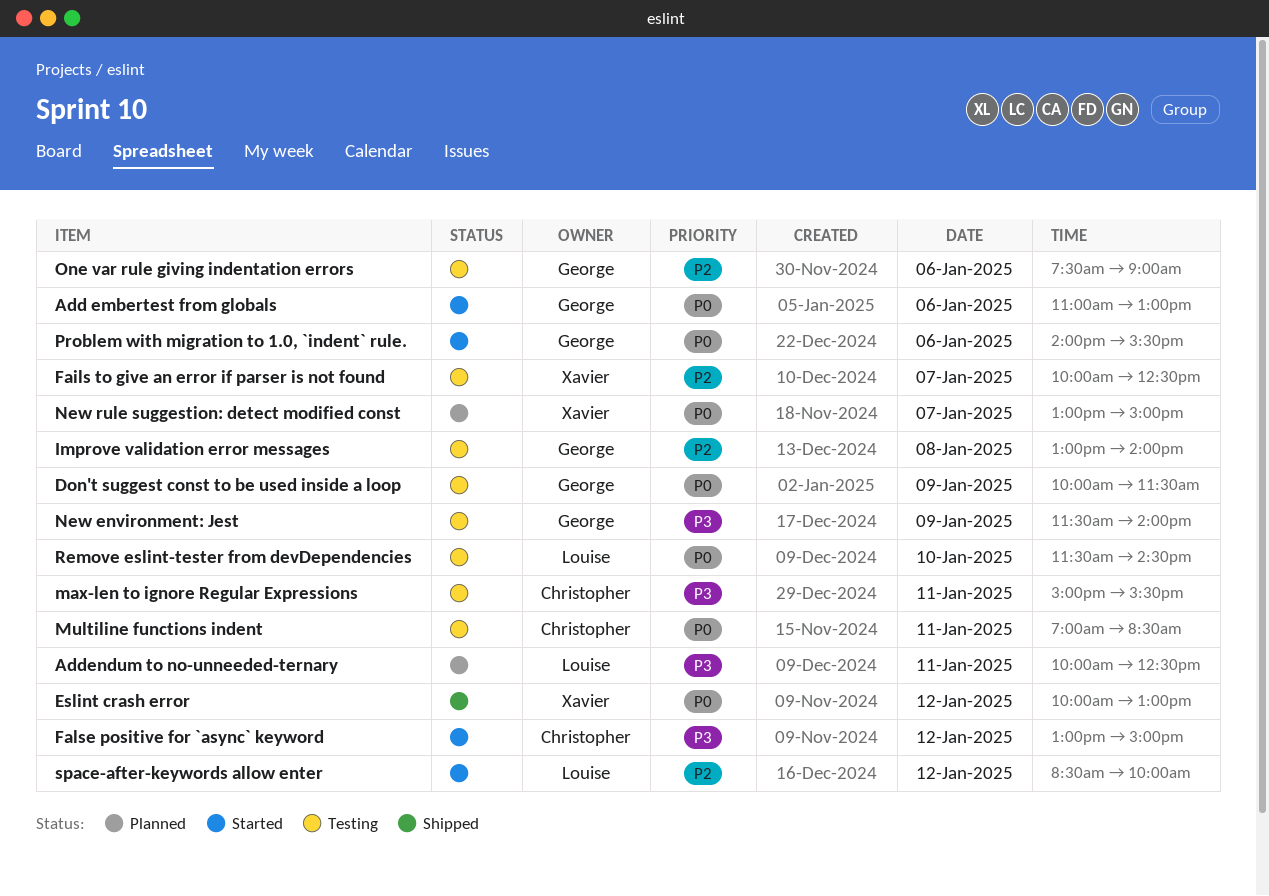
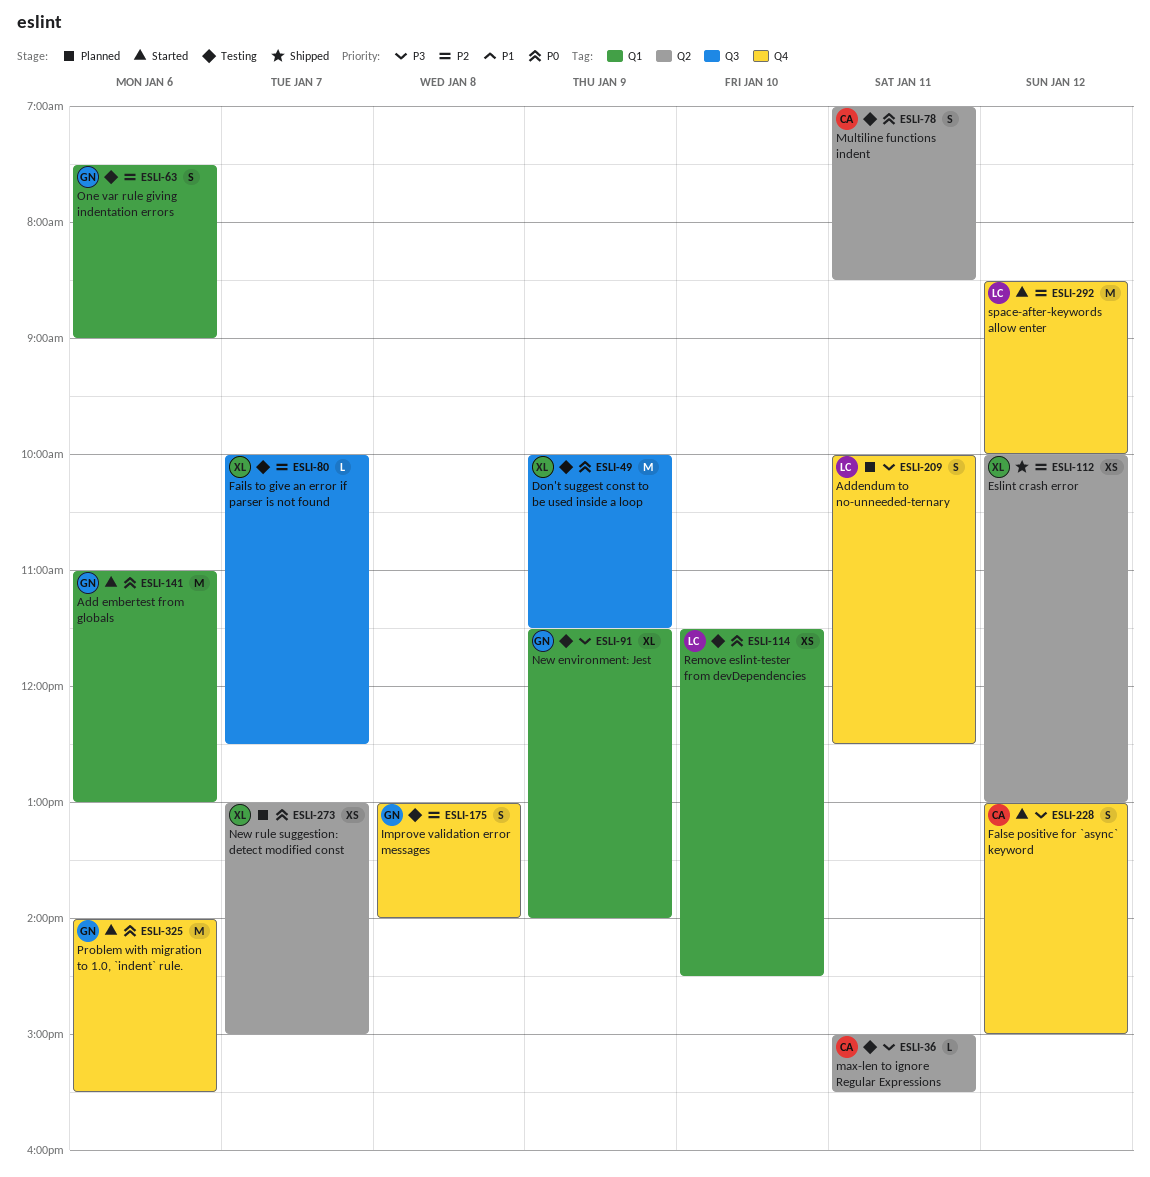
Don't suggest const to be used inside a loop, owner: George -> Xavier
Eslint crash error, priority: P0 -> P2

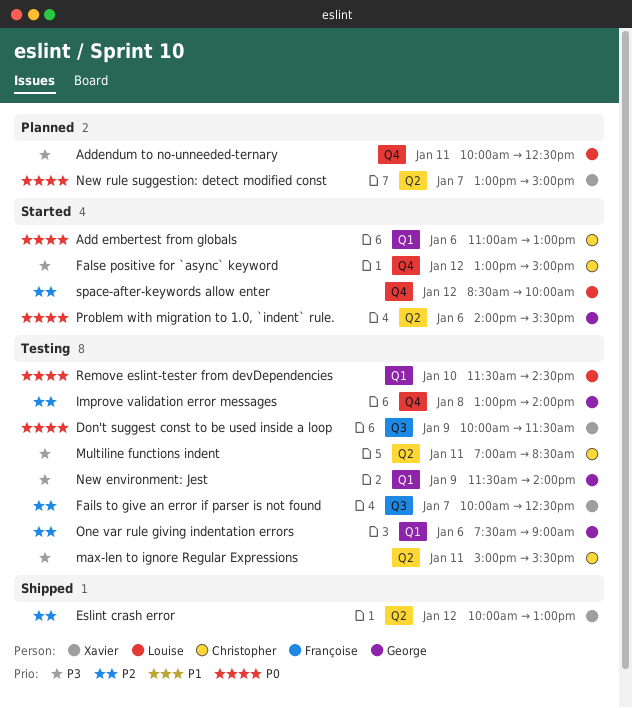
Add embertest from globals, owner: George -> Christopher
Multiline functions indent, priority: P0 -> P3
Problem with migration to 1.0, `indent` rule., label: Q4 -> Q2

